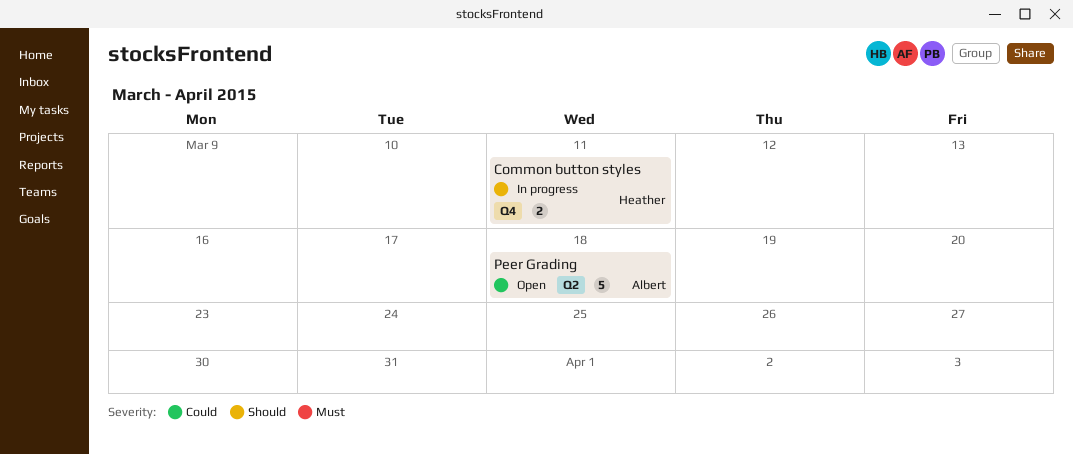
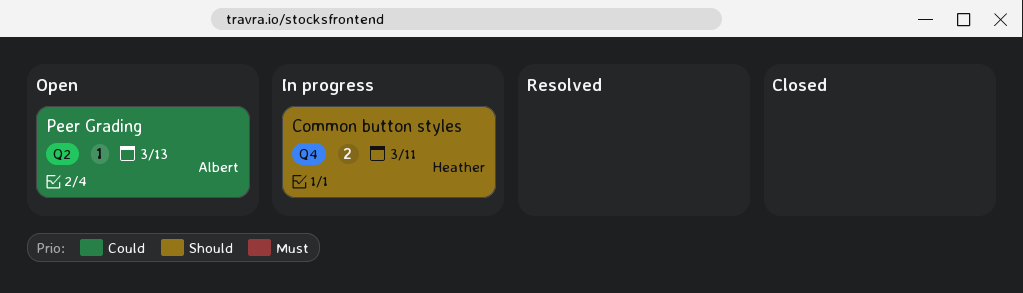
Peer Grading, estimate: 5 -> 1
Peer Grading, due: Mar 18 -> Mar 13

